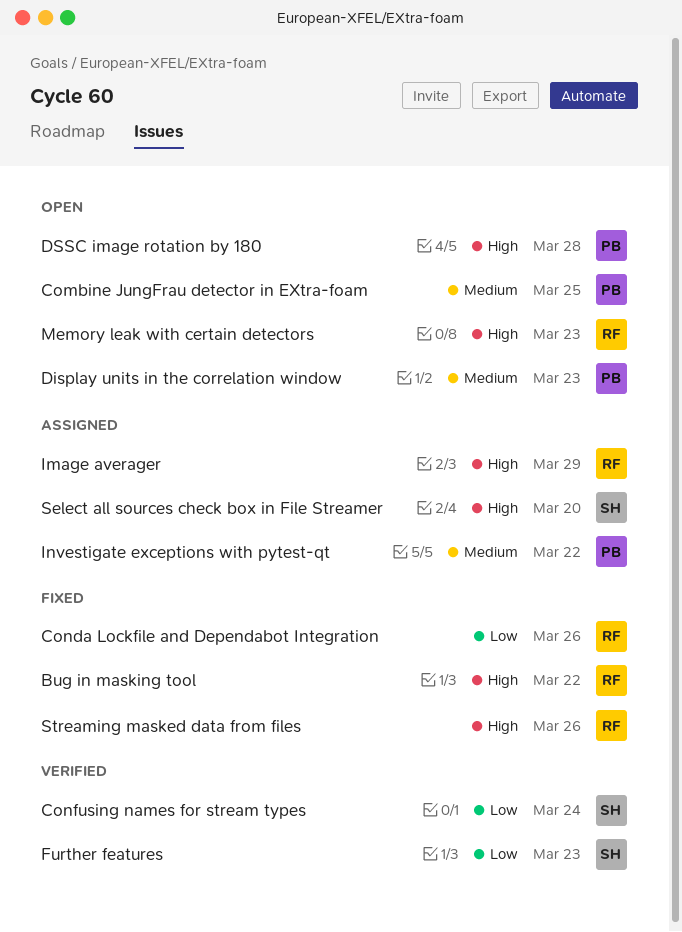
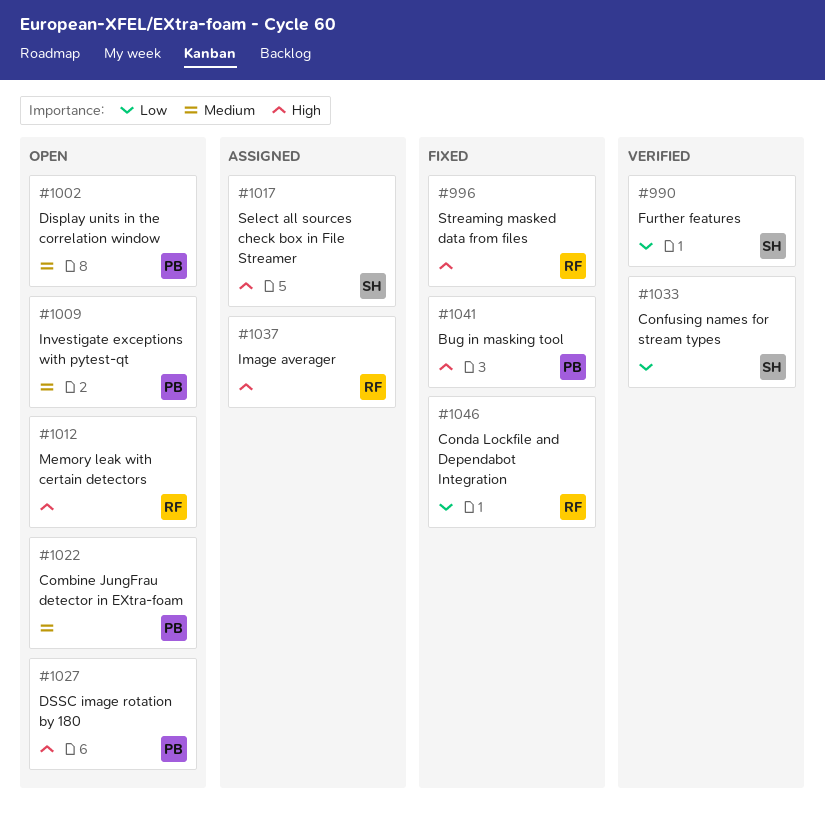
Bug in masking tool, owner: RF -> PB
Investigate exceptions with pytest-qt, status: Assigned -> Open

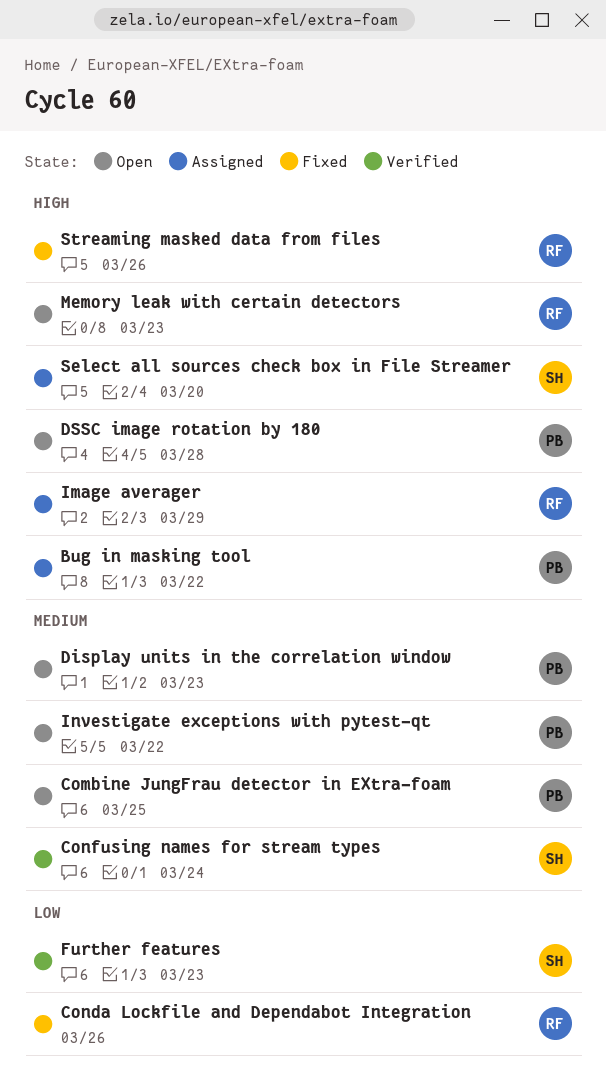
Bug in masking tool, status: Fixed -> Assigned
Confusing names for stream types, priority: Low -> Medium

